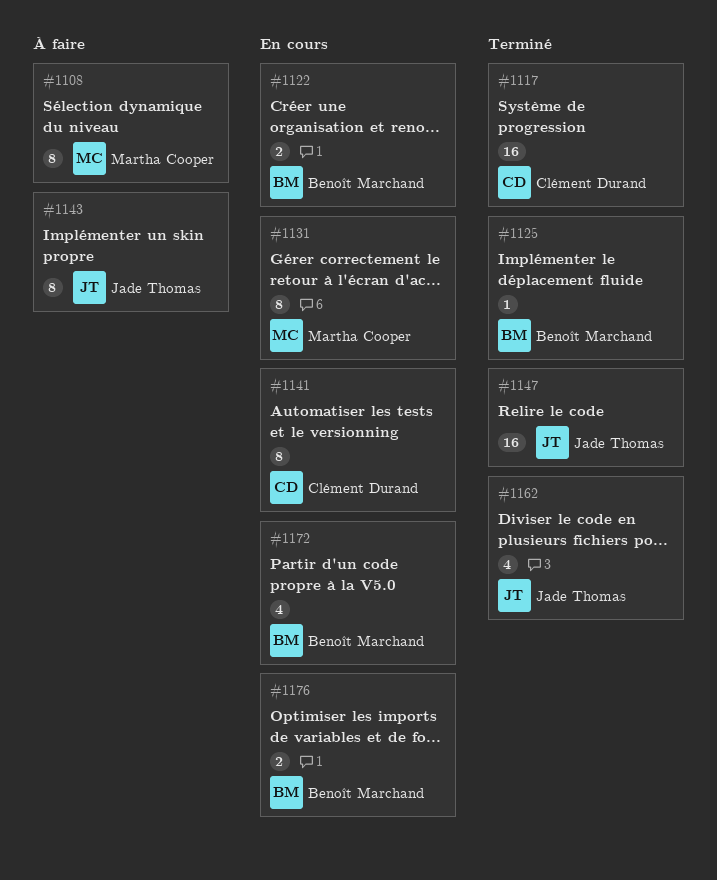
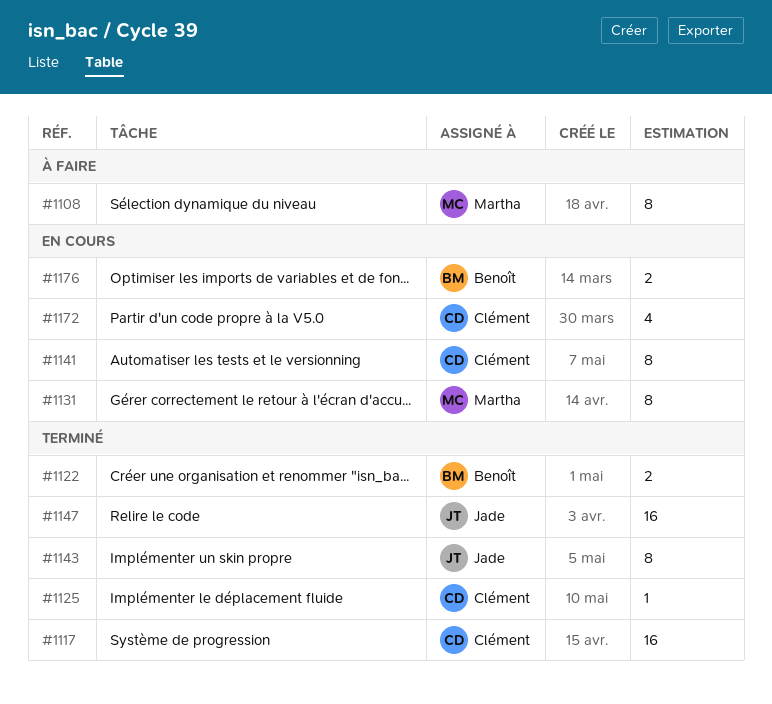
#1122, status: En cours -> Terminé
#1125, owner: Benoît Marchand -> Clément Durand
#1143, status: À faire -> Terminé
#1162: present -> none
#1172, owner: Benoît Marchand -> Clément Durand

